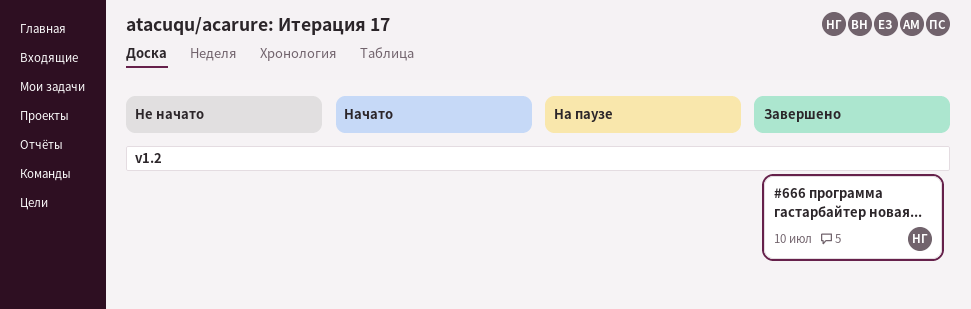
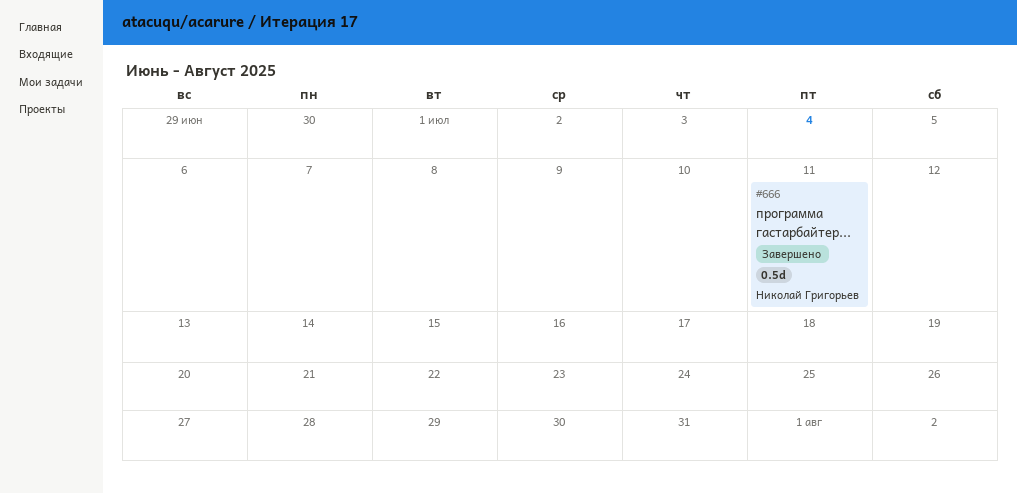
#666, due: Jul 10 -> Jul 11

